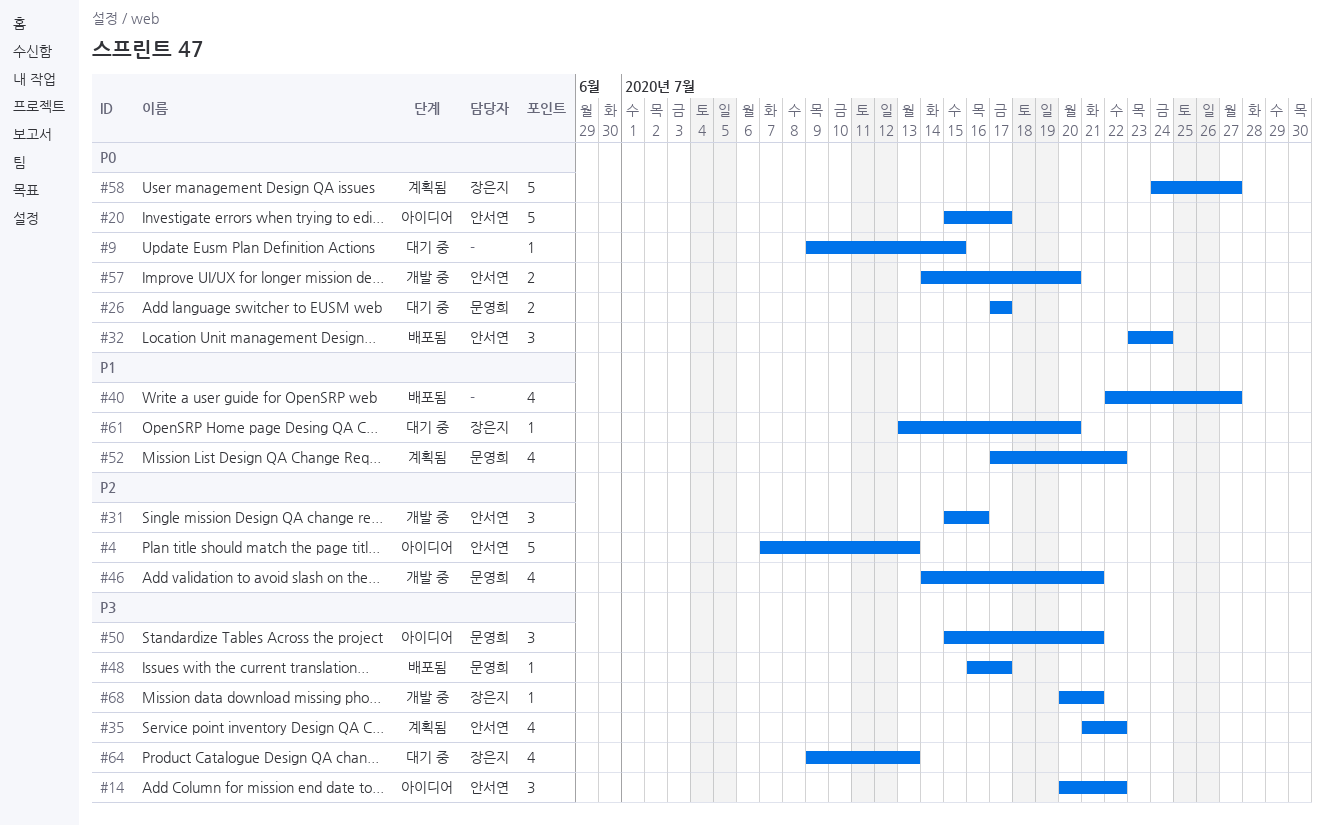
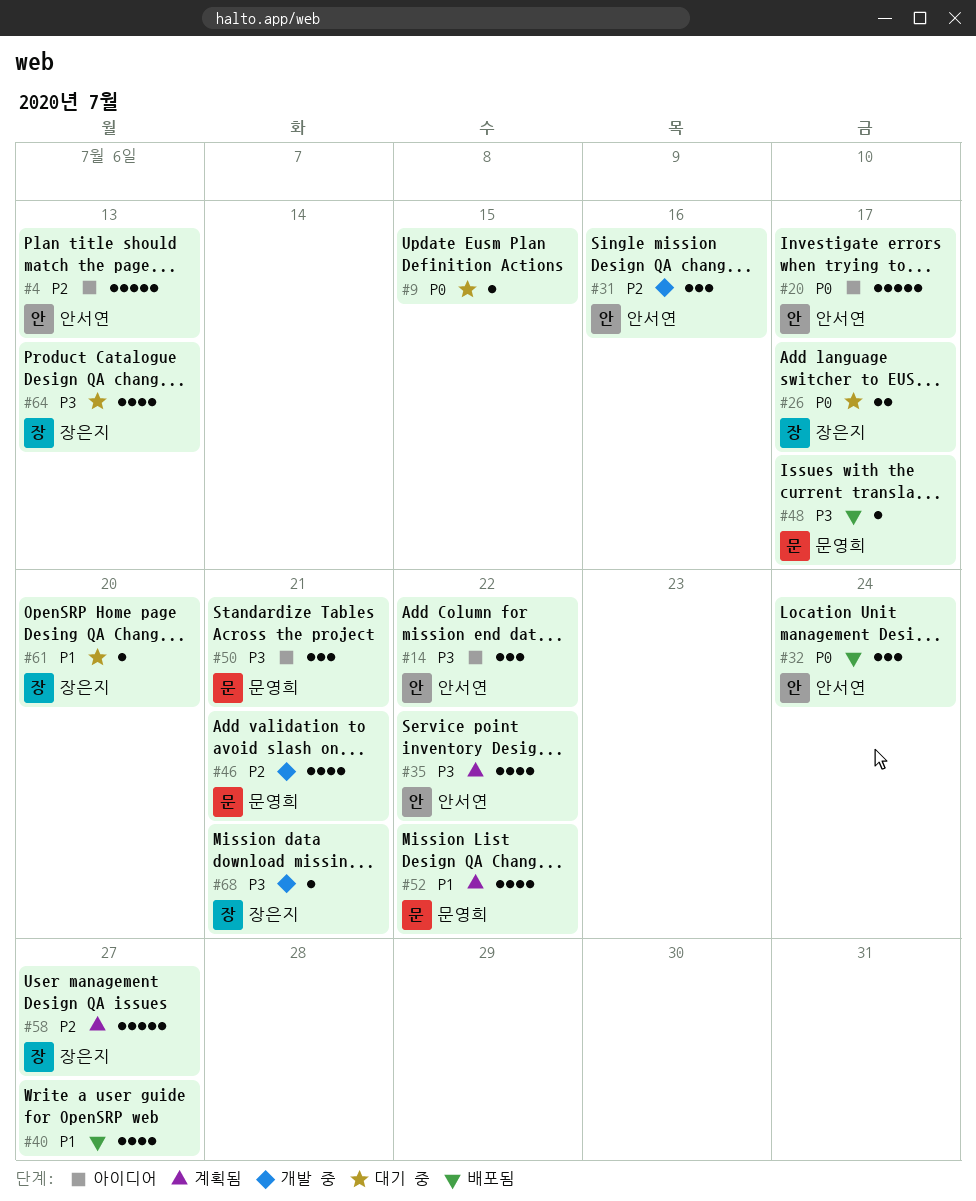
#26, owner: 문영희 -> 장은지
#57: present -> none
#58, priority: P0 -> P2

